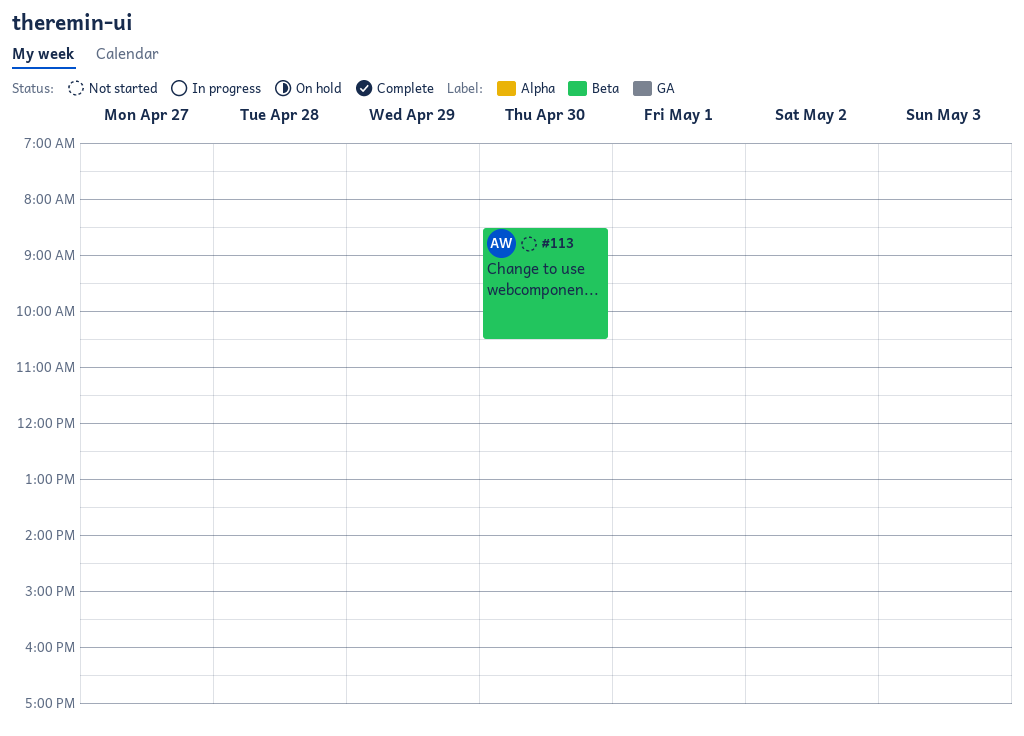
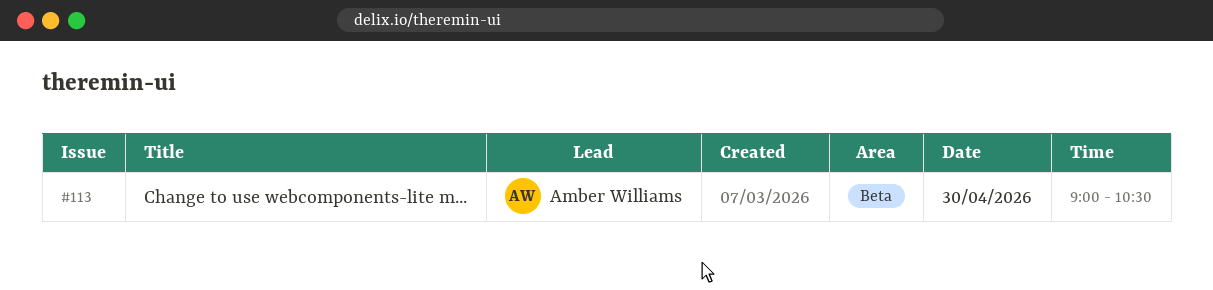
#113, begins: 08:30 -> 09:00

